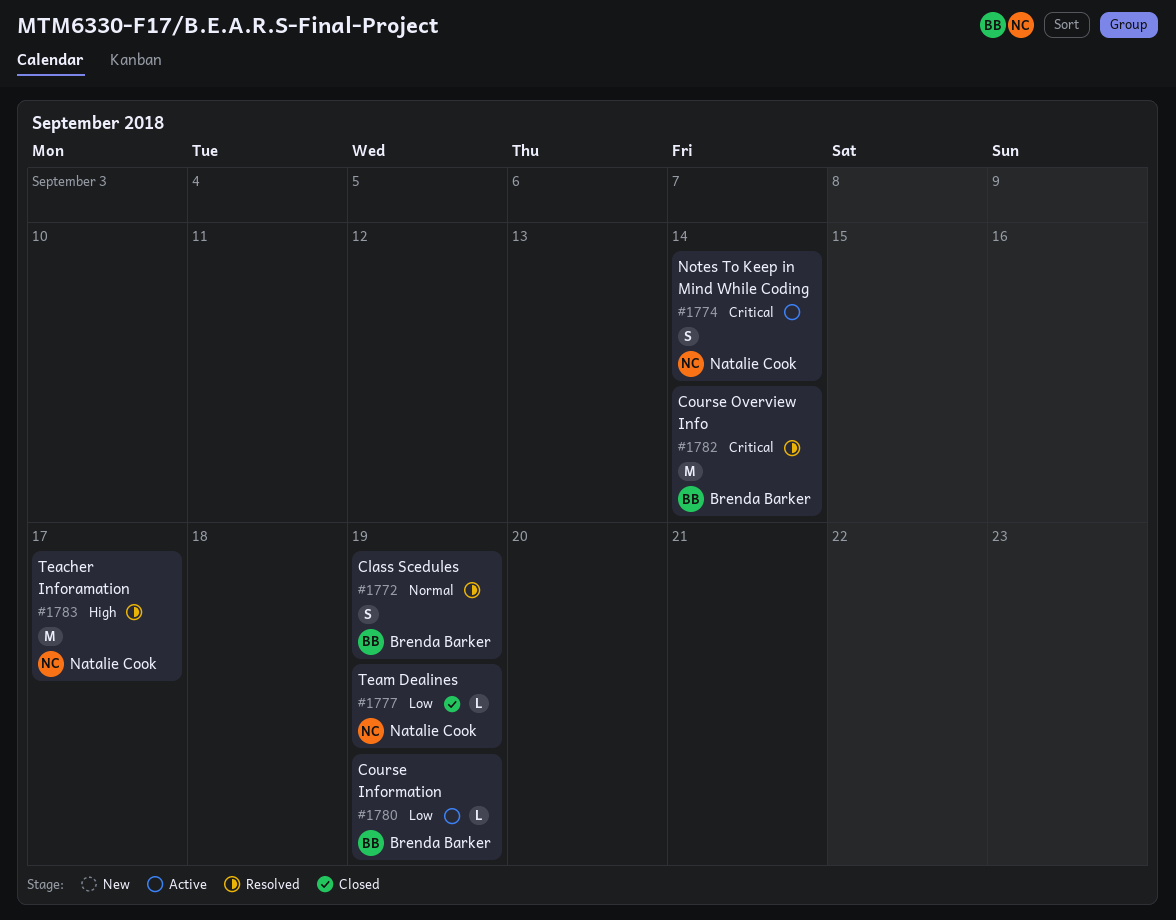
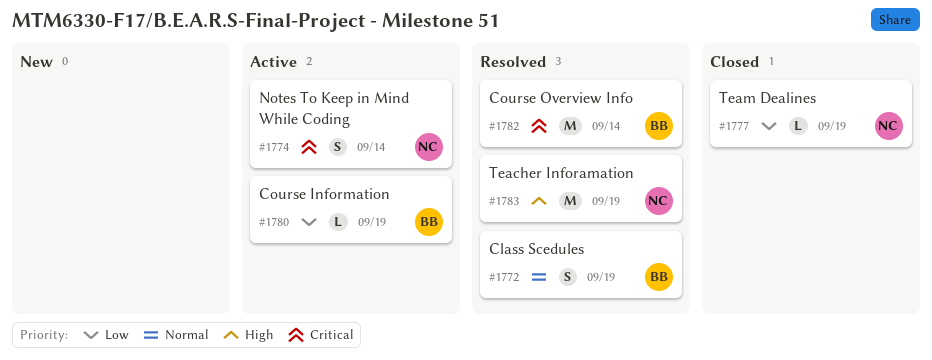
#1783, due: Sep 17 -> Sep 19

